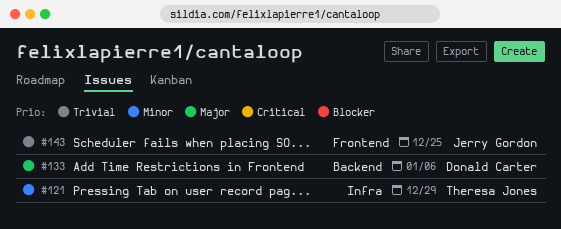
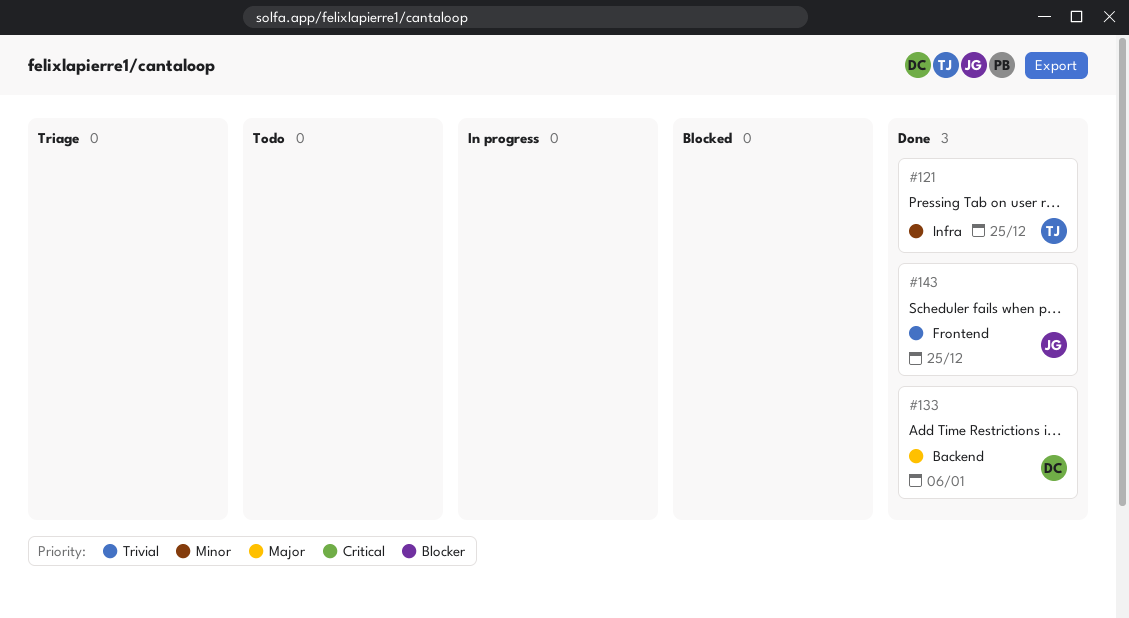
#121, due: Dec 29 -> Dec 25

